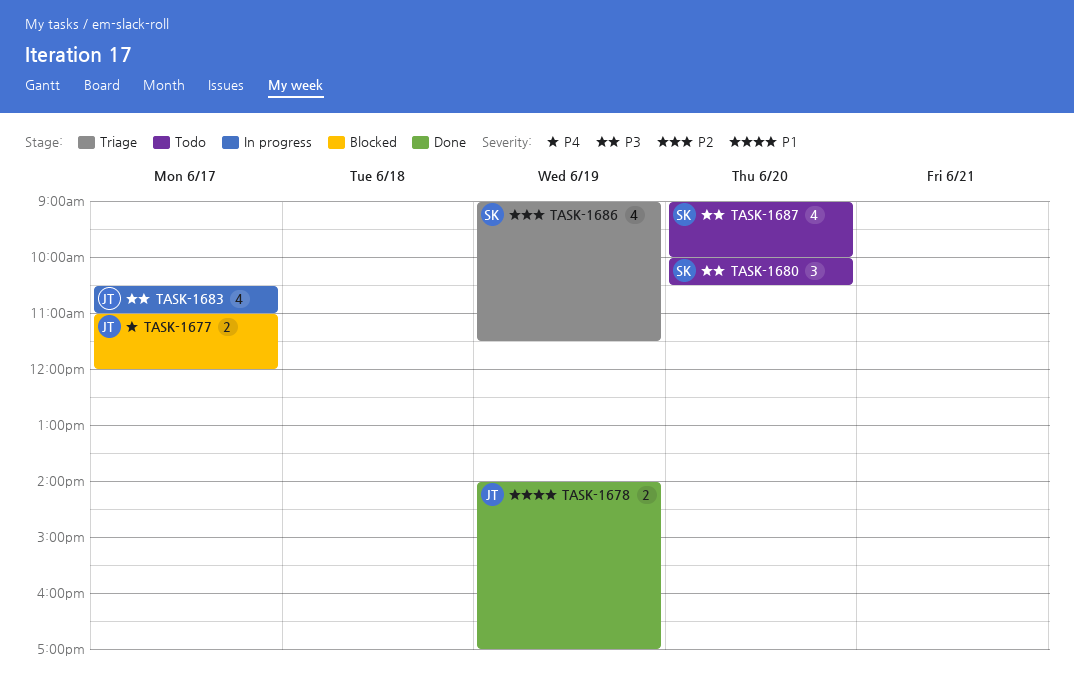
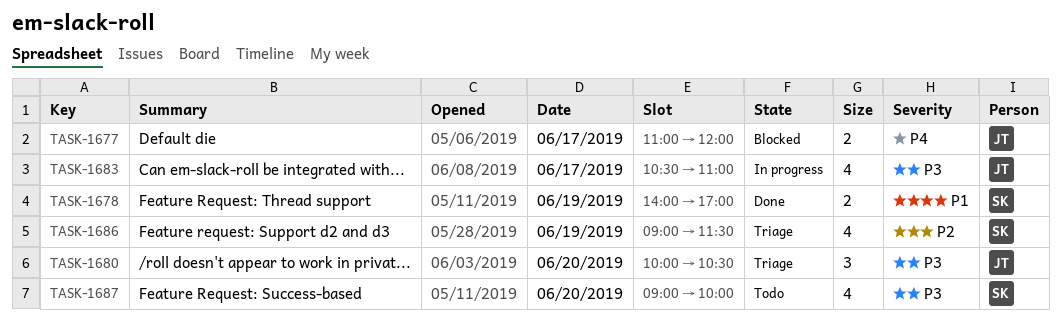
TASK-1678, owner: JT -> SK
TASK-1680, status: Todo -> Triage
TASK-1680, owner: SK -> JT

